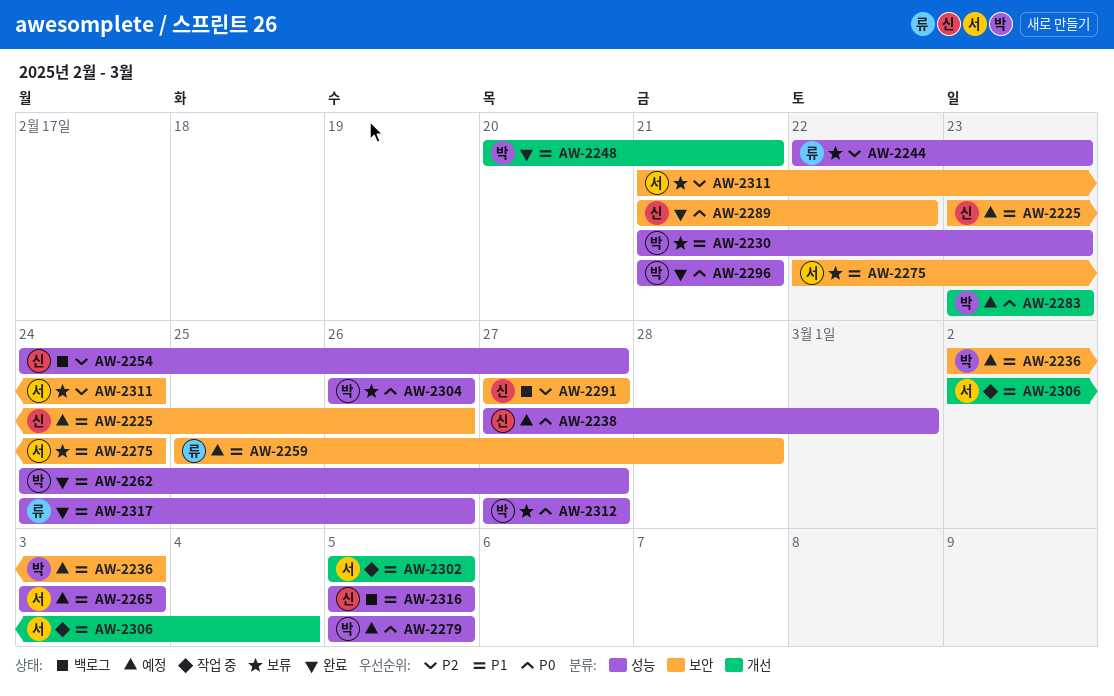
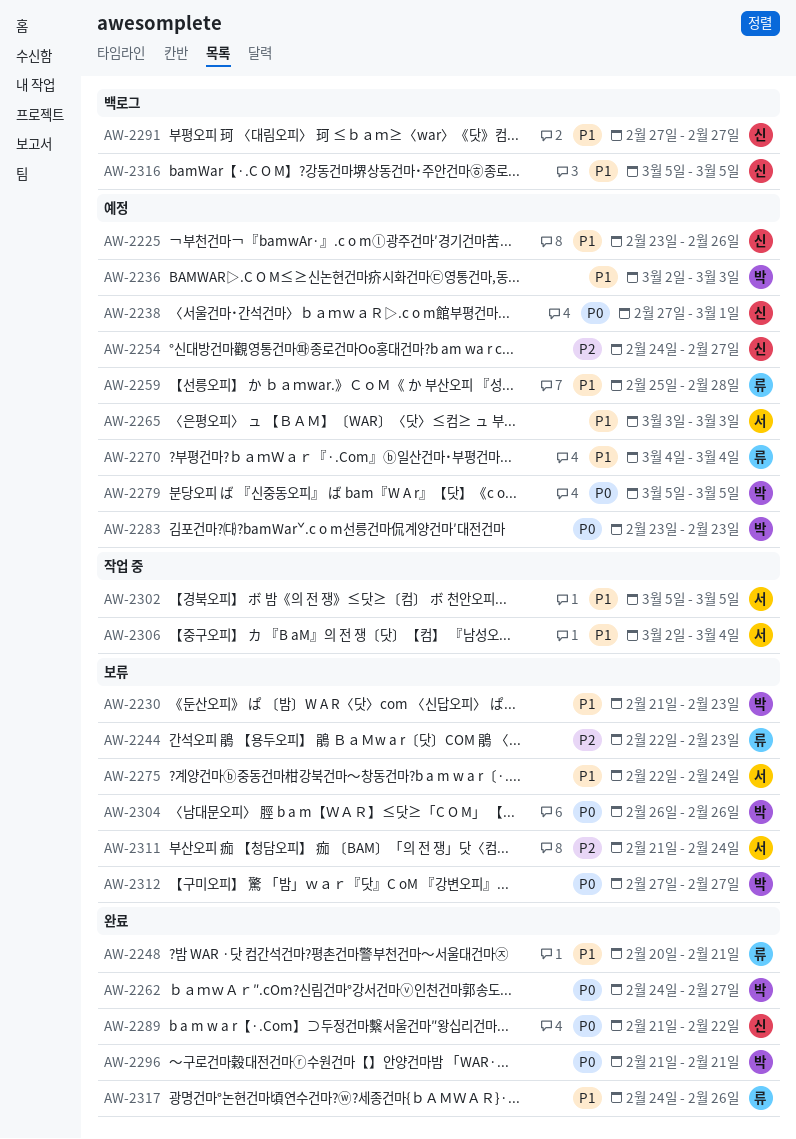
AW-2248, owner: 박 -> 류
AW-2254, status: 백로그 -> 예정
AW-2262, priority: P1 -> P0
AW-2270: none -> present
AW-2291, priority: P2 -> P1

